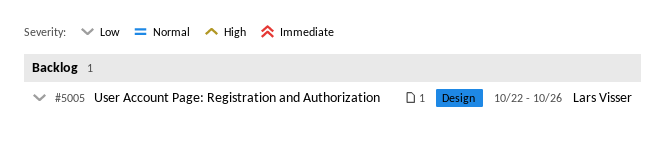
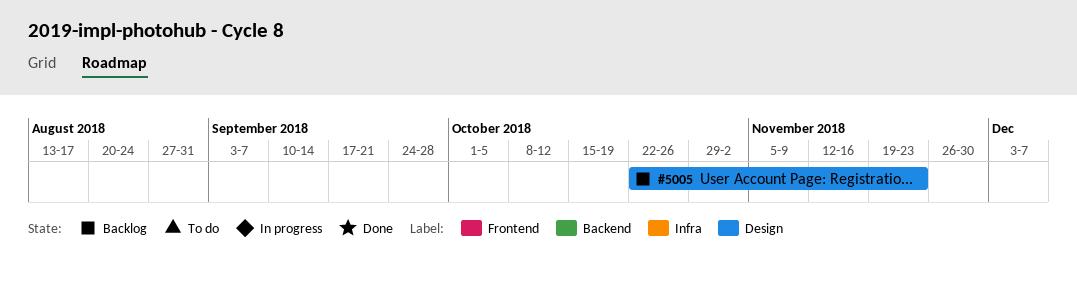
#5005, due: Oct 26 -> Nov 23

